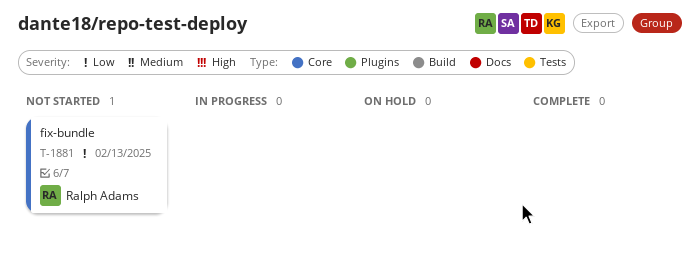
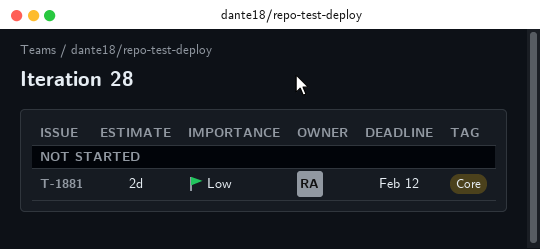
T-1881, due: Feb 13 -> Feb 12

